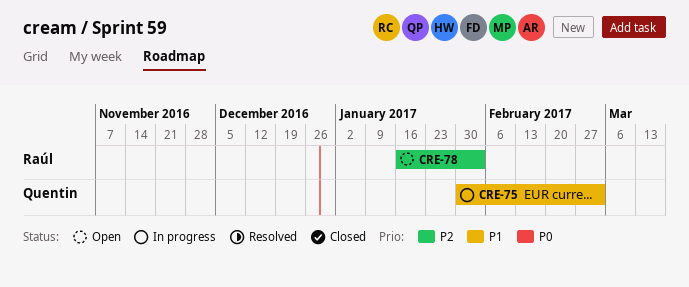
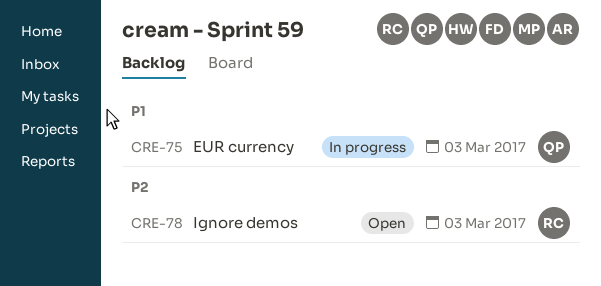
CRE-78, due: Feb 3 -> Mar 3

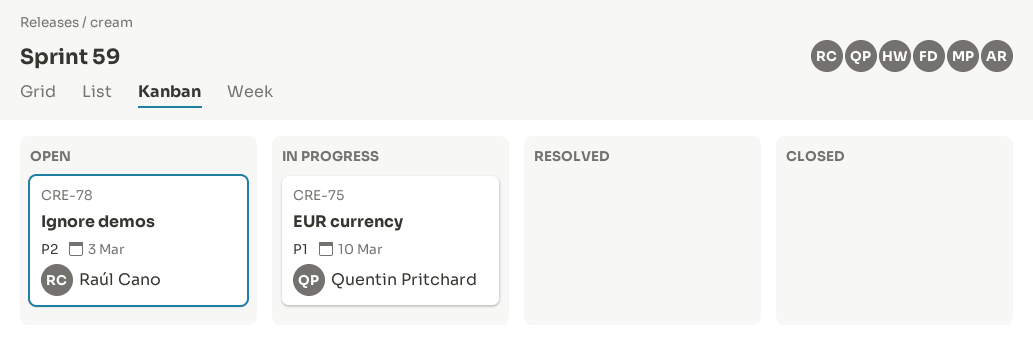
CRE-75, due: Mar 3 -> Mar 10

